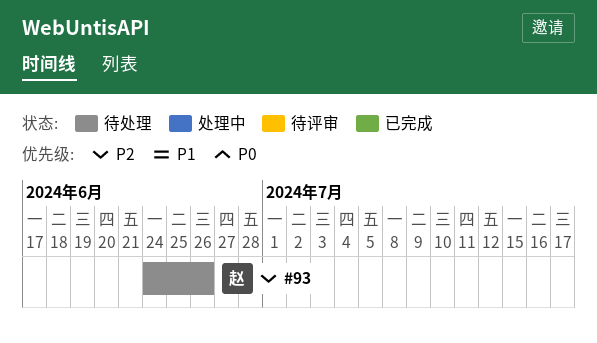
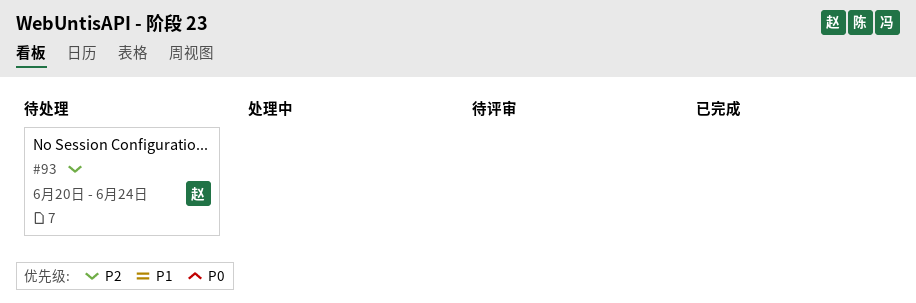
#93, start: Jun 24 -> Jun 20
#93, due: Jun 26 -> Jun 24

